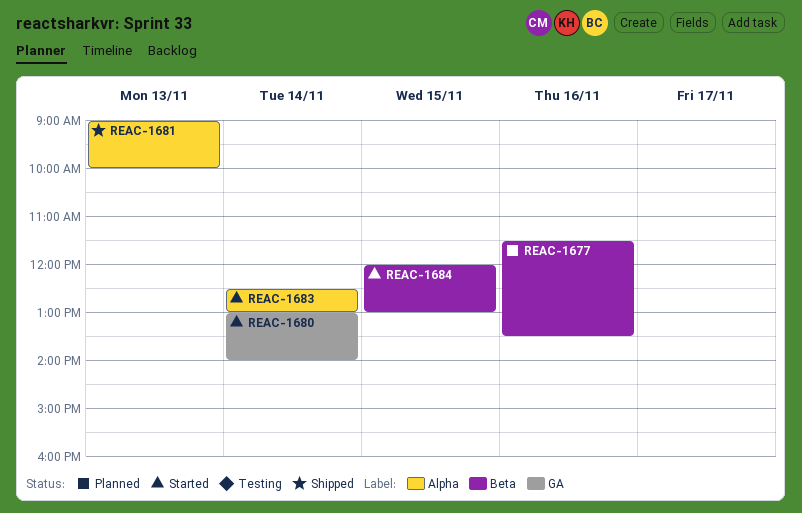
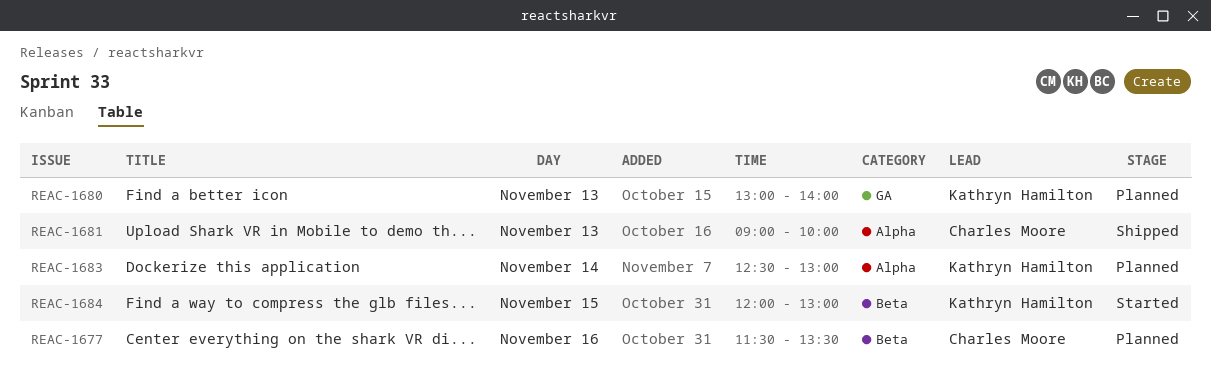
REAC-1680, status: Started -> Planned
REAC-1680, day: Nov 14 -> Nov 13
REAC-1683, status: Started -> Planned

